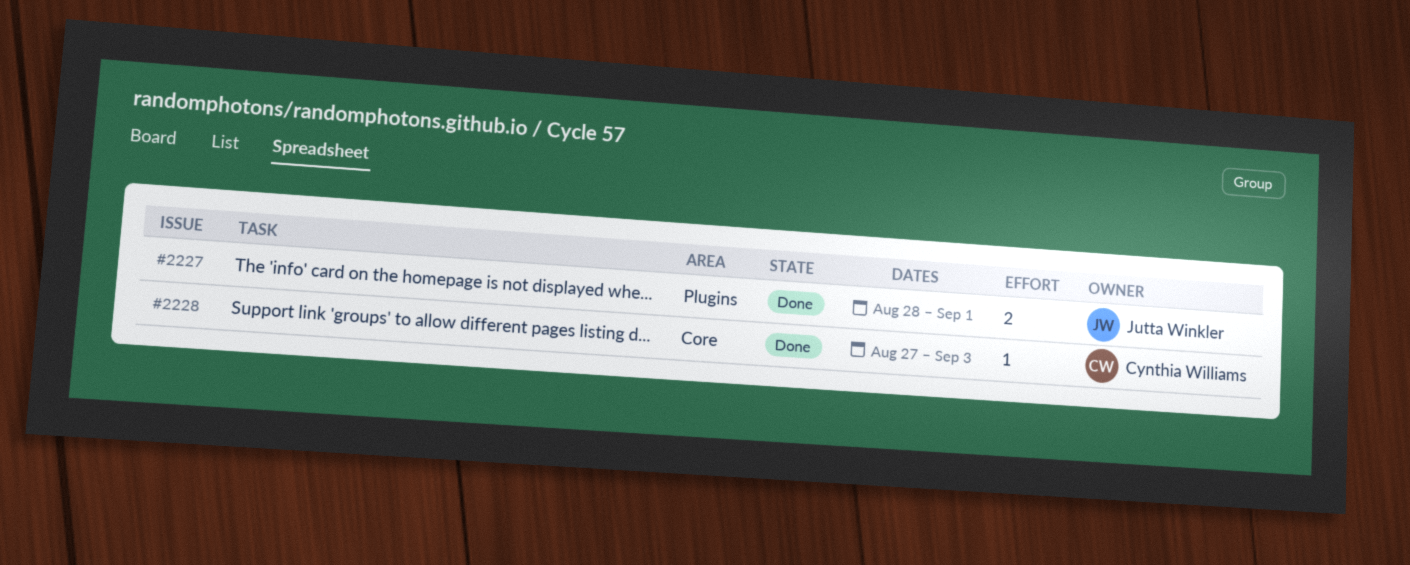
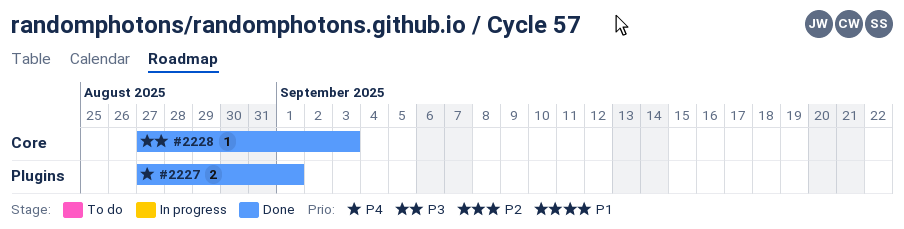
#2227, start: Aug 28 -> Aug 27

